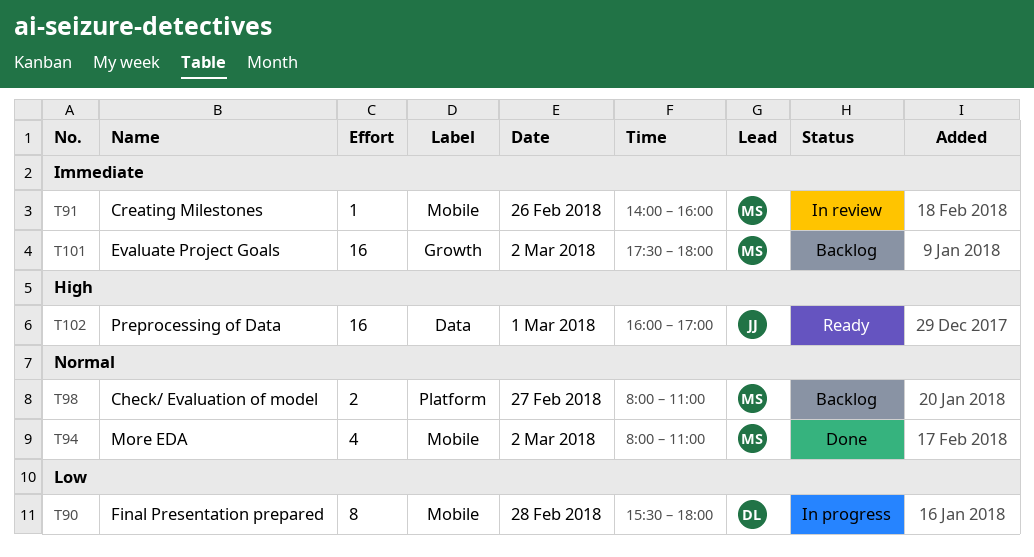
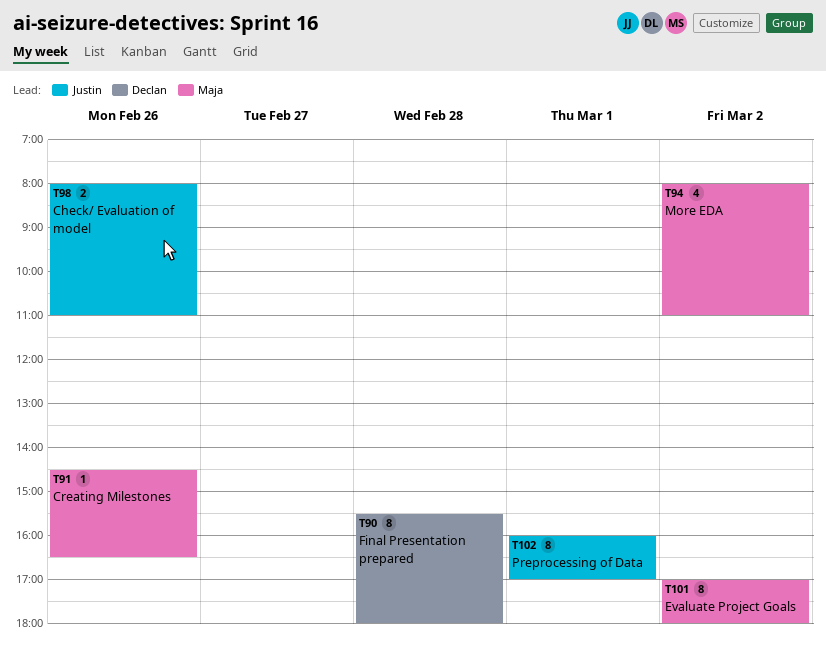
T91, begins: 14:00 -> 14:30
T91, ends: 16:00 -> 16:30
T98, owner: Maja -> Justin
T98, day: Feb 27 -> Feb 26
T101, estimate: 16 -> 8
T101, begins: 17:30 -> 17:00
T102, estimate: 16 -> 8

